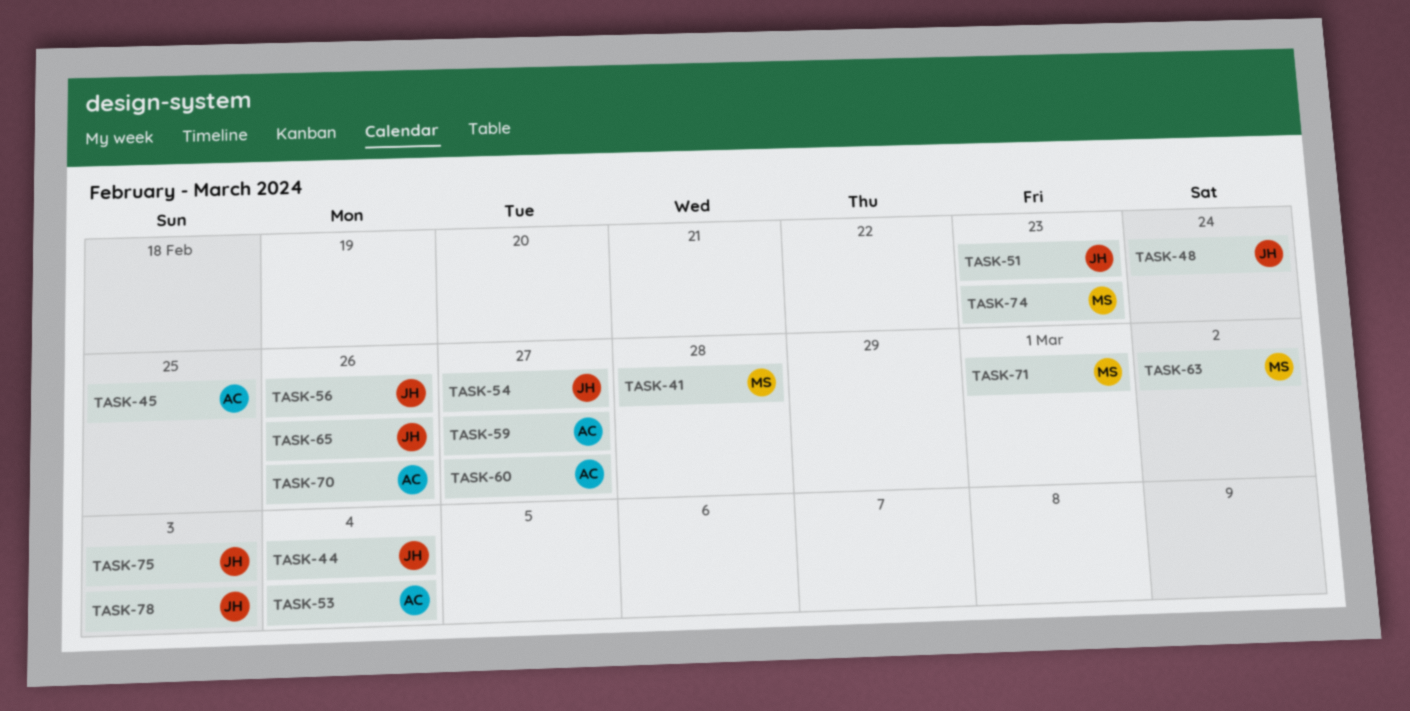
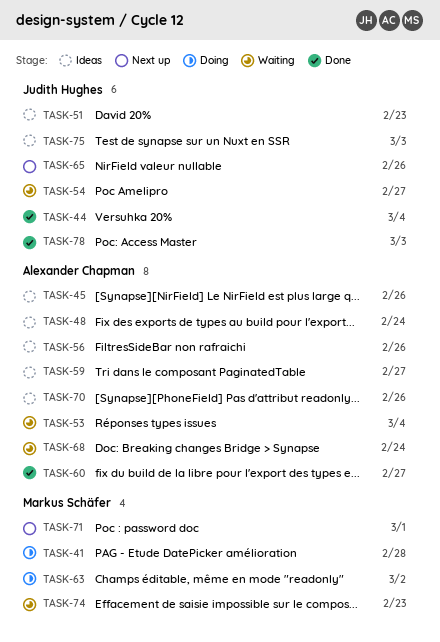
TASK-45, due: Feb 25 -> Feb 26
TASK-48, owner: Judith Hughes -> Alexander Chapman
TASK-56, owner: Judith Hughes -> Alexander Chapman
TASK-68: none -> present

